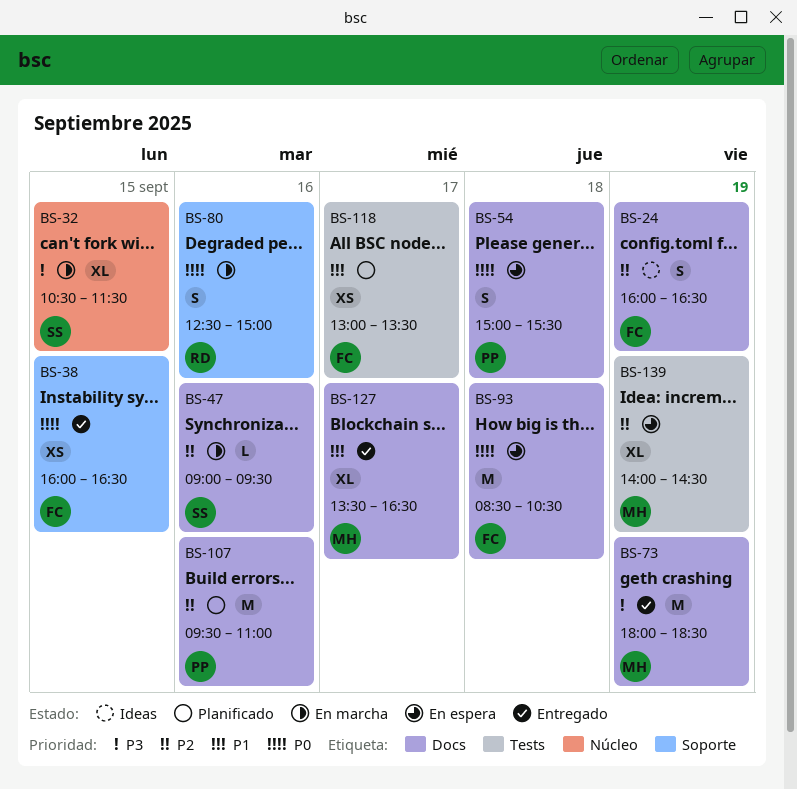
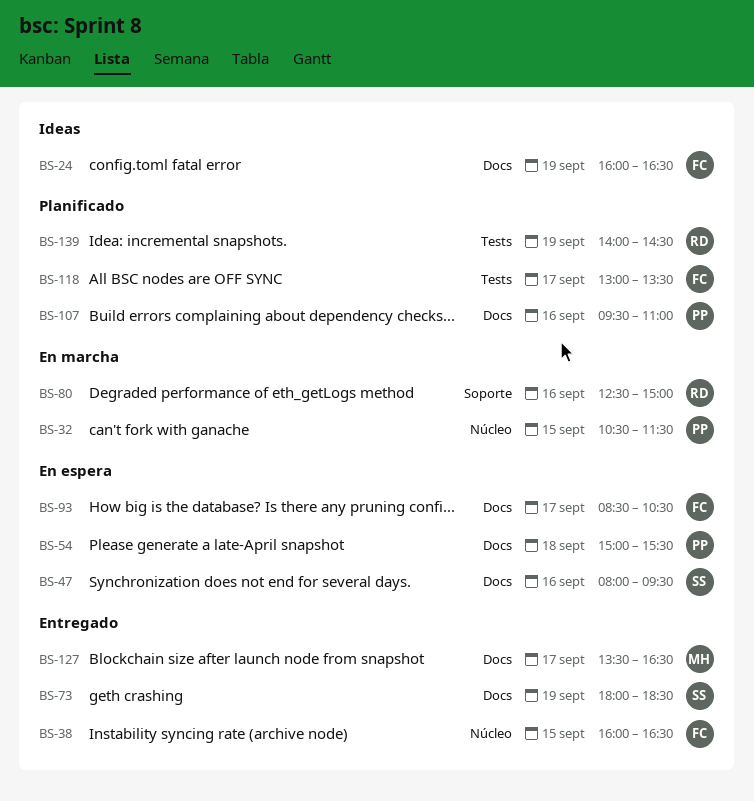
BS-32, owner: SS -> PP
BS-38, label: Soporte -> Núcleo
BS-47, status: En marcha -> En espera
BS-47, begins: 09:00 -> 08:00
BS-73, owner: MH -> SS
BS-93, day: Sep 18 -> Sep 17
BS-139, status: En espera -> Planificado
BS-139, owner: MH -> RD

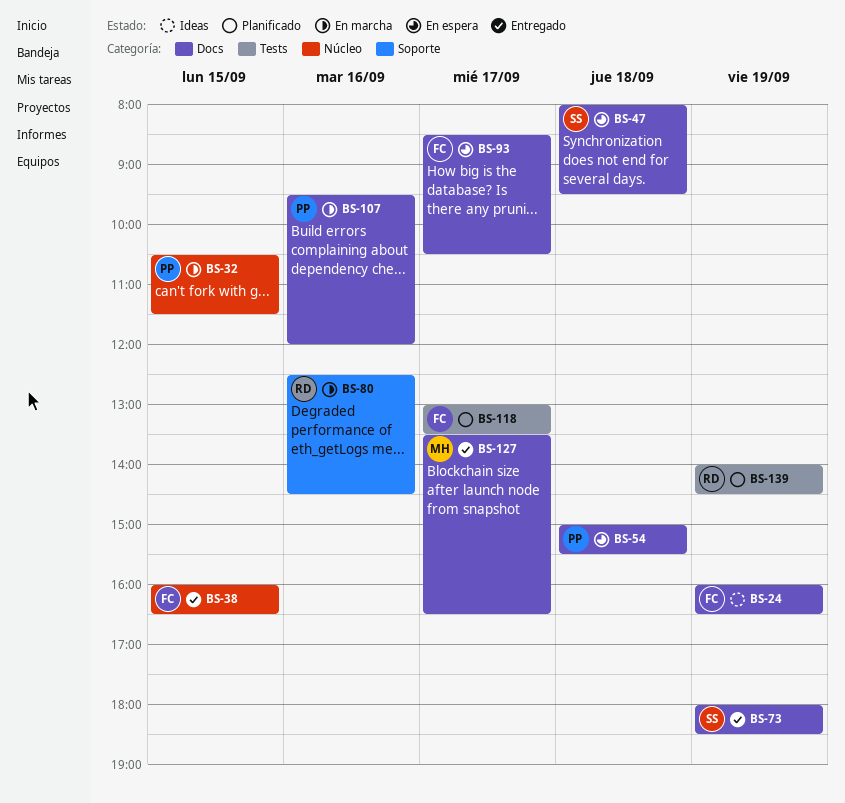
BS-47, day: Sep 16 -> Sep 18
BS-80, ends: 15:00 -> 14:30
BS-107, status: Planificado -> En marcha
BS-107, ends: 11:00 -> 12:00

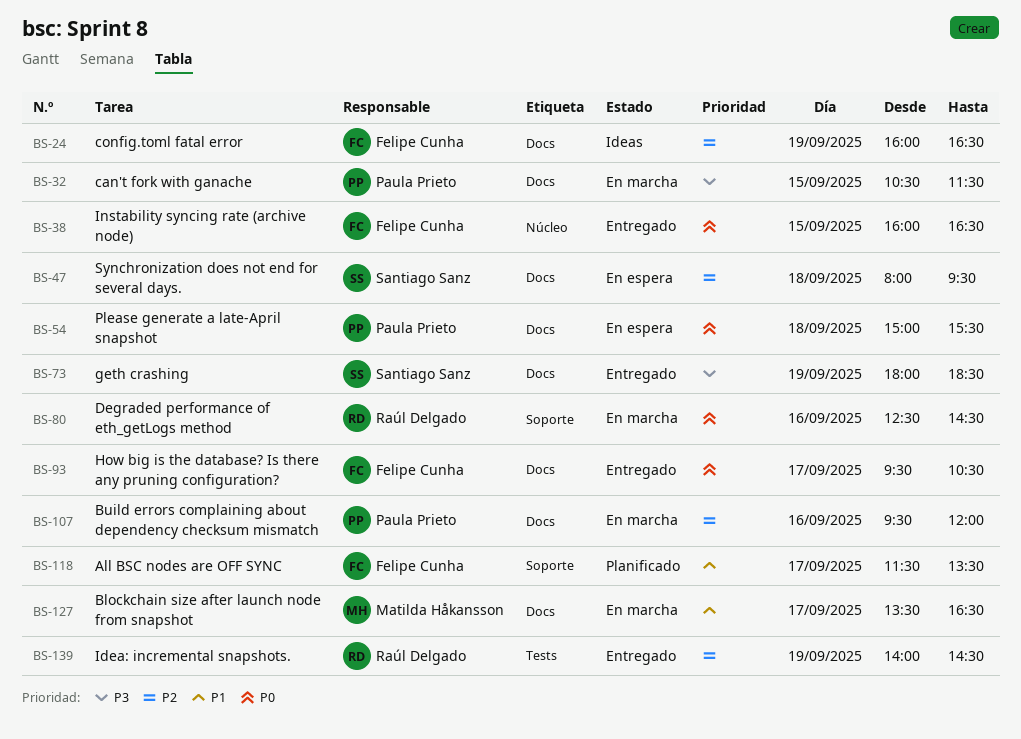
BS-32, label: Núcleo -> Docs
BS-93, status: En espera -> Entregado
BS-93, begins: 08:30 -> 09:30
BS-118, label: Tests -> Soporte
BS-118, begins: 13:00 -> 11:30
BS-127, status: Entregado -> En marcha
BS-139, status: Planificado -> Entregado

